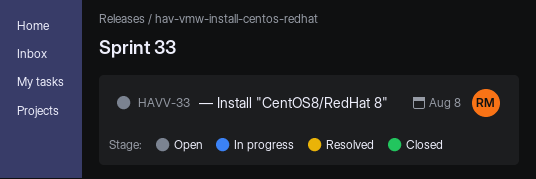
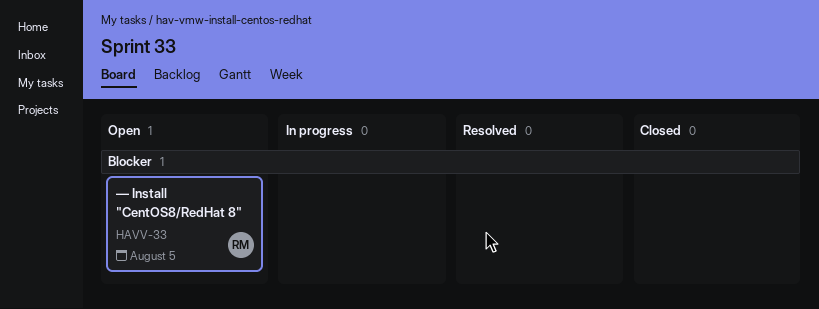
HAVV-33, due: Aug 8 -> Aug 5

